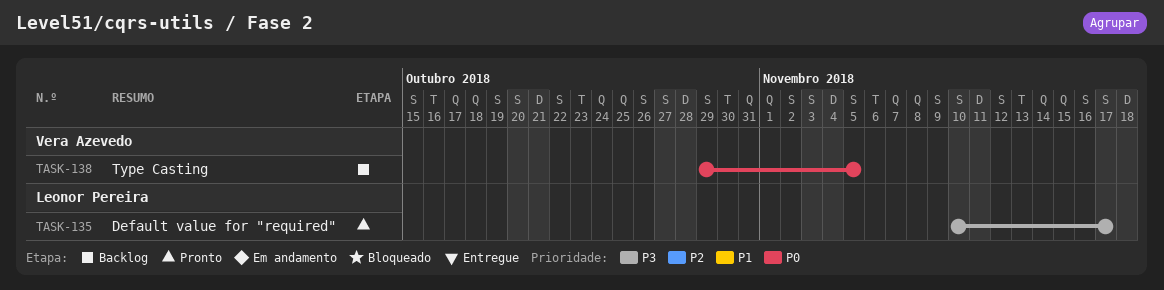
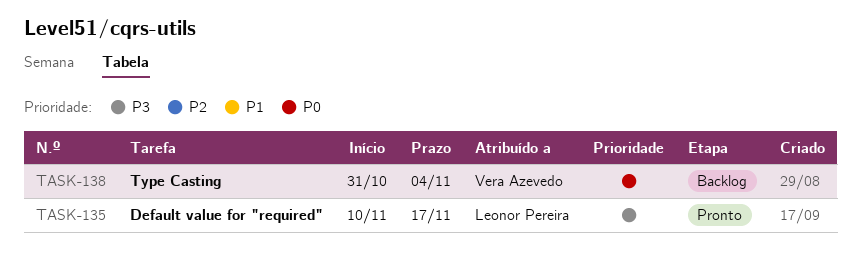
TASK-138, start: Oct 29 -> Oct 31
TASK-138, due: Nov 5 -> Nov 4

